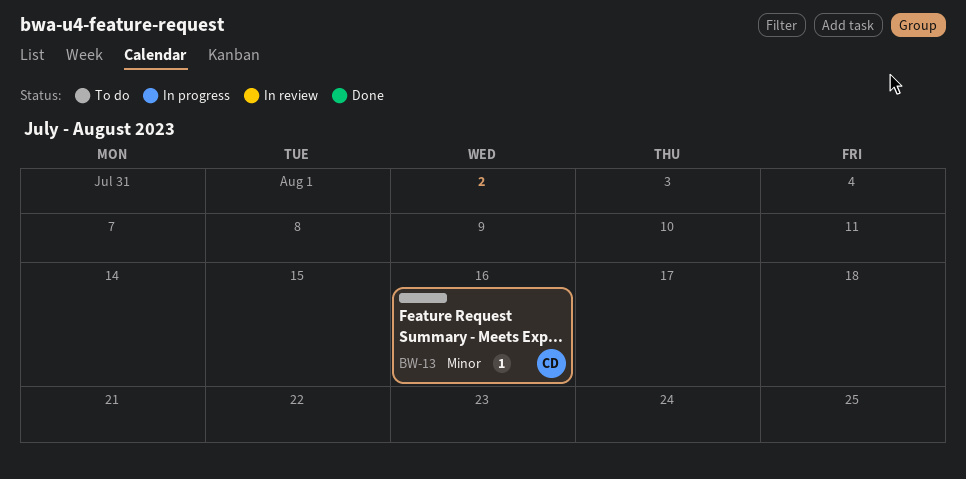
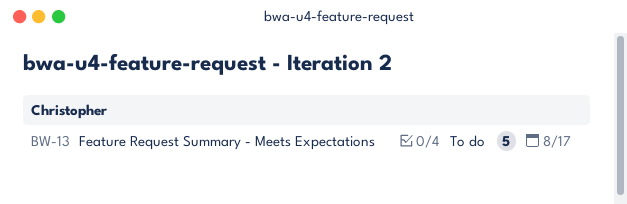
BW-13, estimate: 1 -> 5
BW-13, due: Aug 16 -> Aug 17

